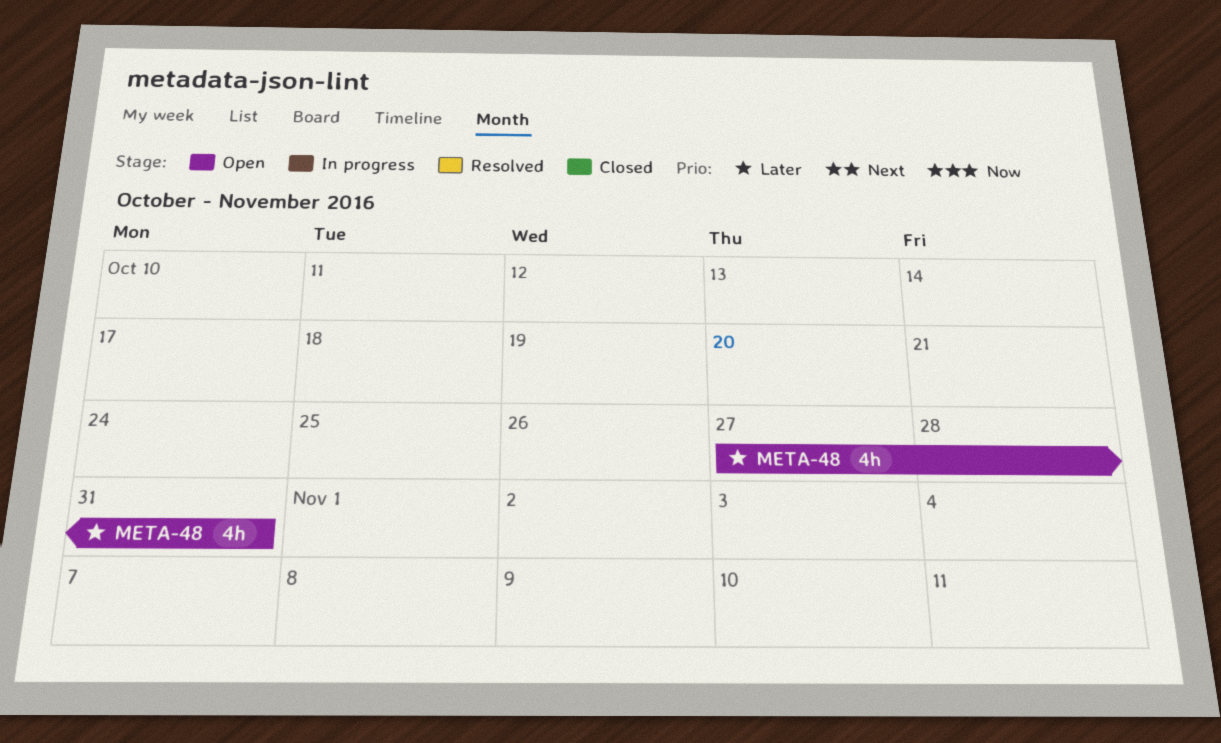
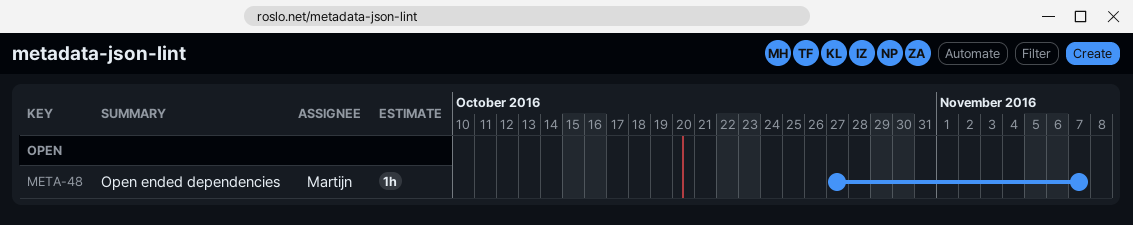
META-48, estimate: 4h -> 1h
META-48, due: Oct 31 -> Nov 7

